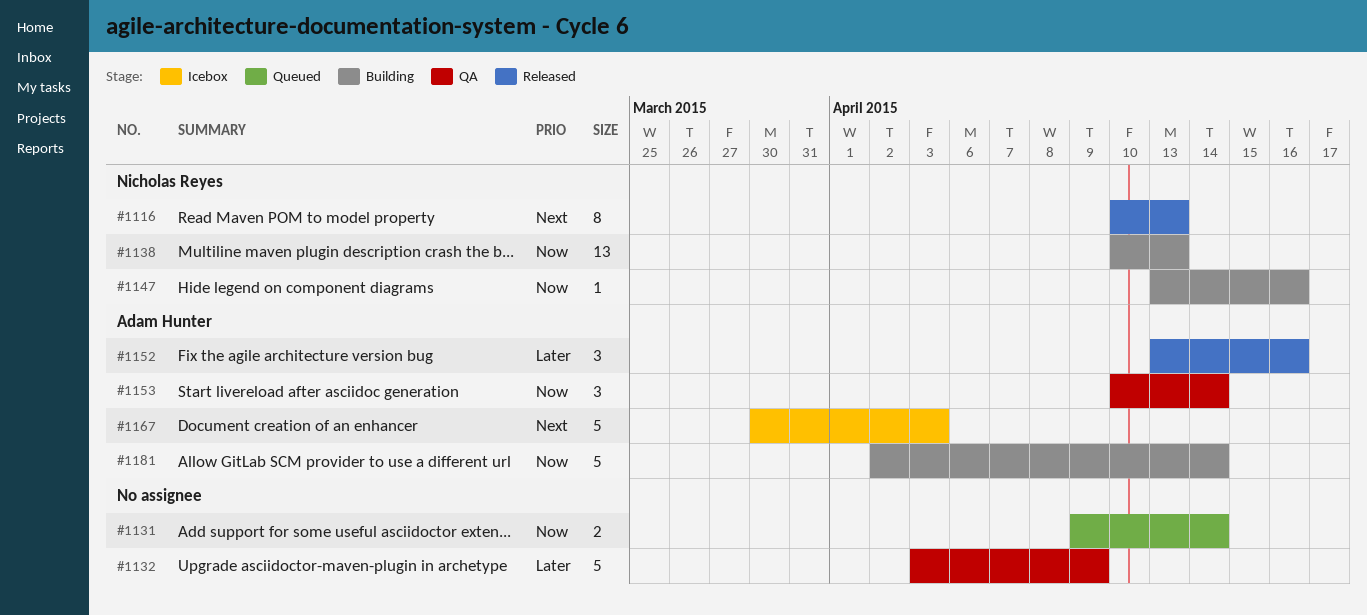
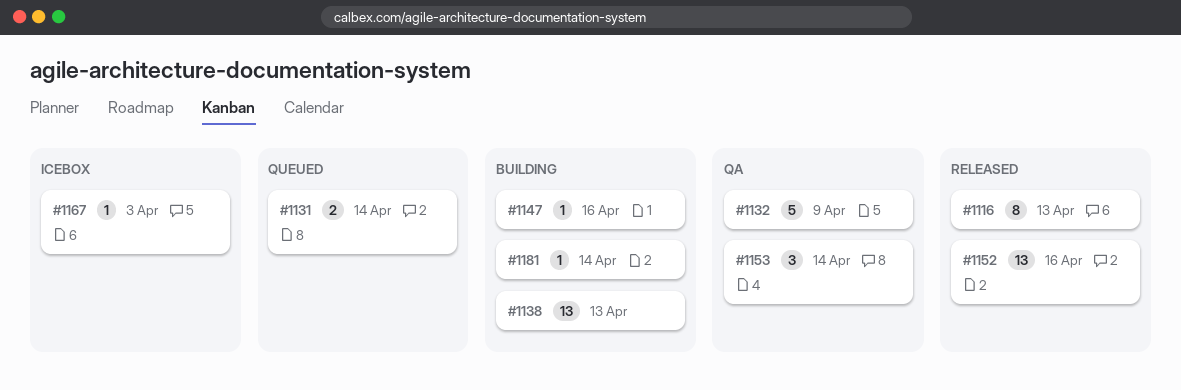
#1152, estimate: 3 -> 13
#1167, estimate: 5 -> 1
#1181, estimate: 5 -> 1

